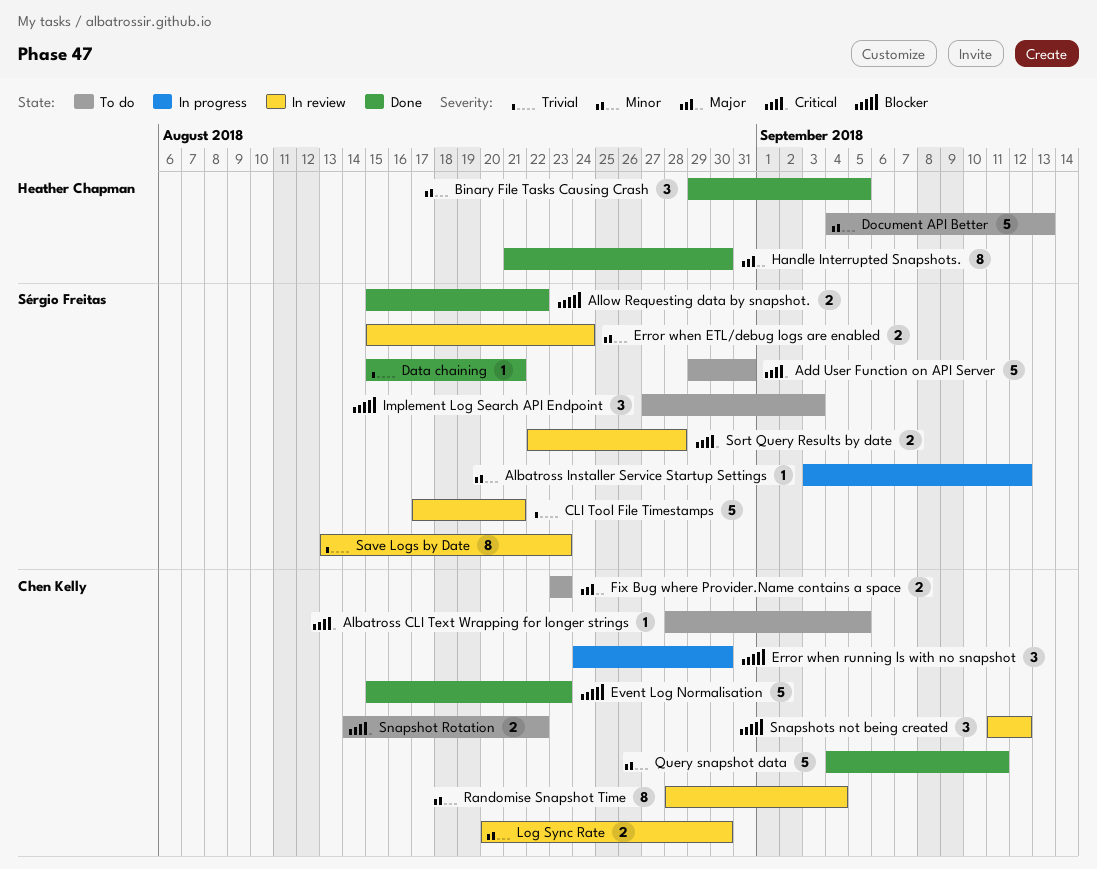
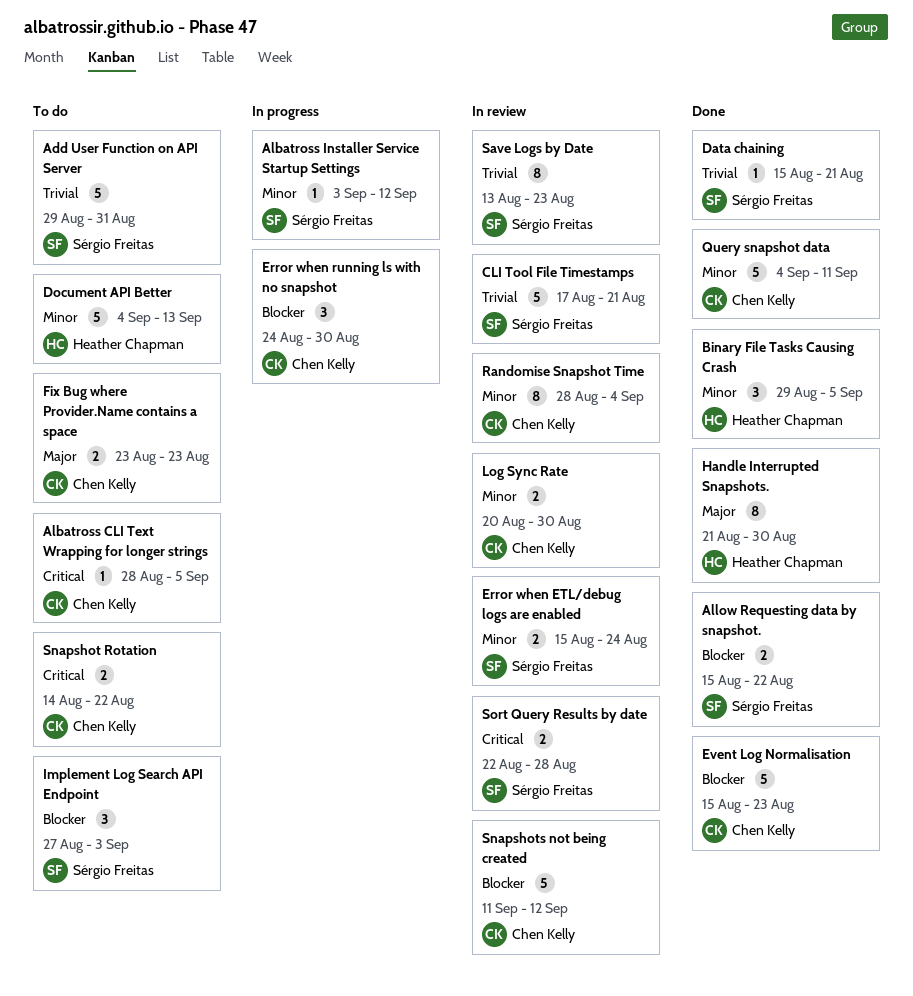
Add User Function on API Server, priority: Critical -> Trivial
Snapshots not being created, estimate: 3 -> 5

